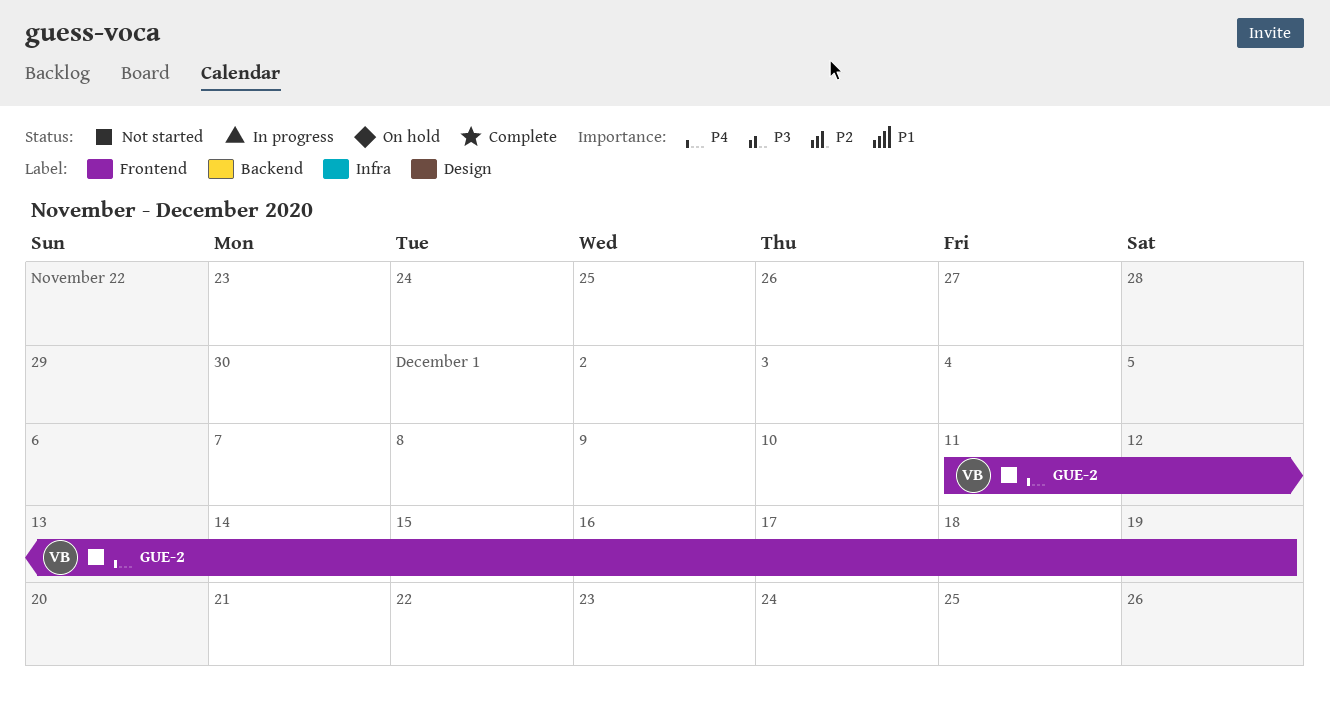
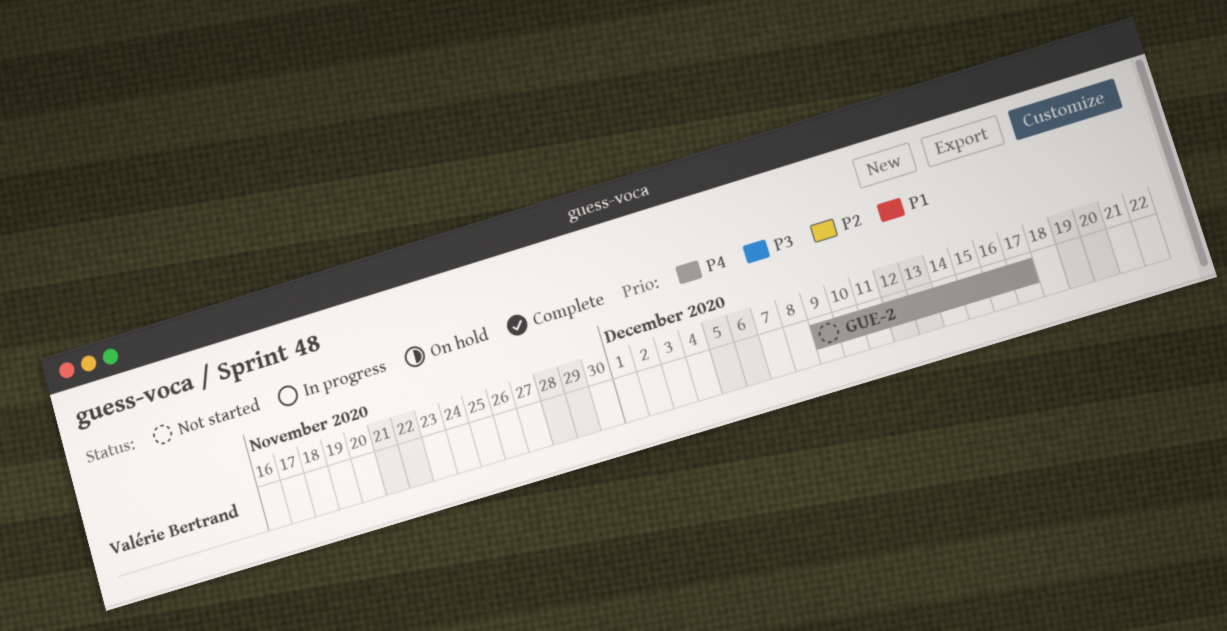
GUE-2, start: Dec 11 -> Dec 9
GUE-2, due: Dec 19 -> Dec 17

